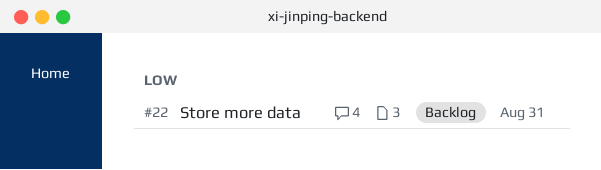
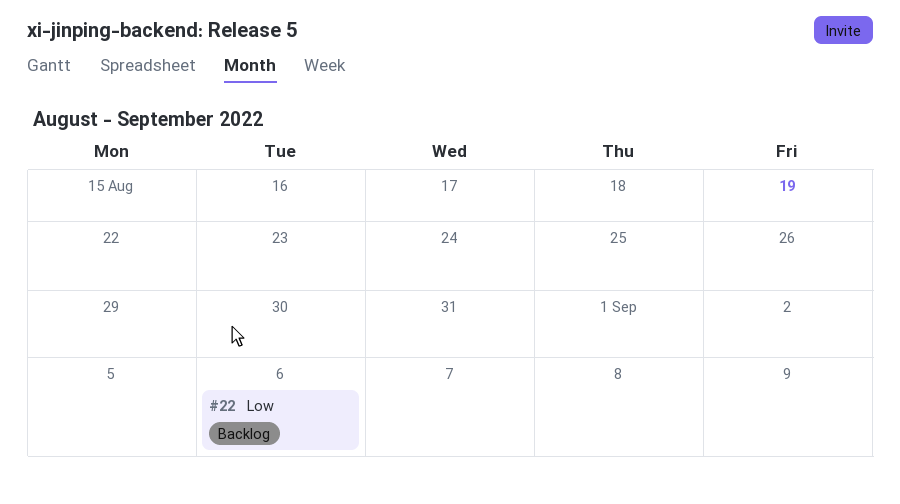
#22, due: Aug 31 -> Sep 6

